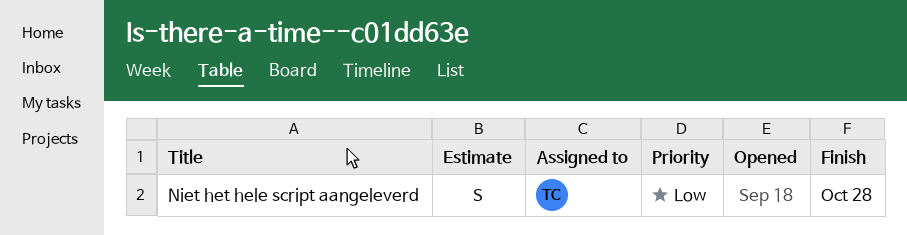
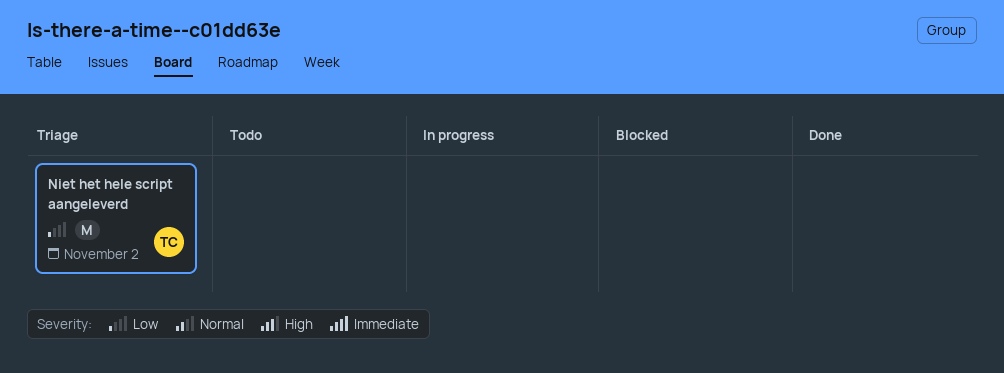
Niet het hele script aangeleverd, estimate: S -> M
Niet het hele script aangeleverd, due: Oct 28 -> Nov 2

